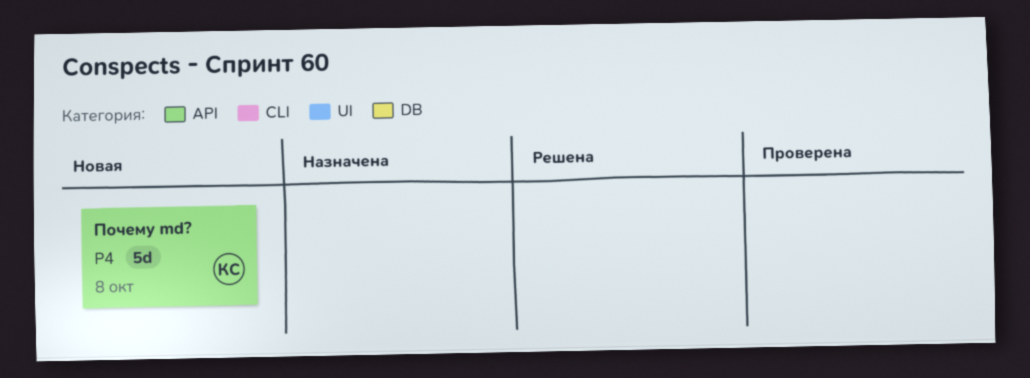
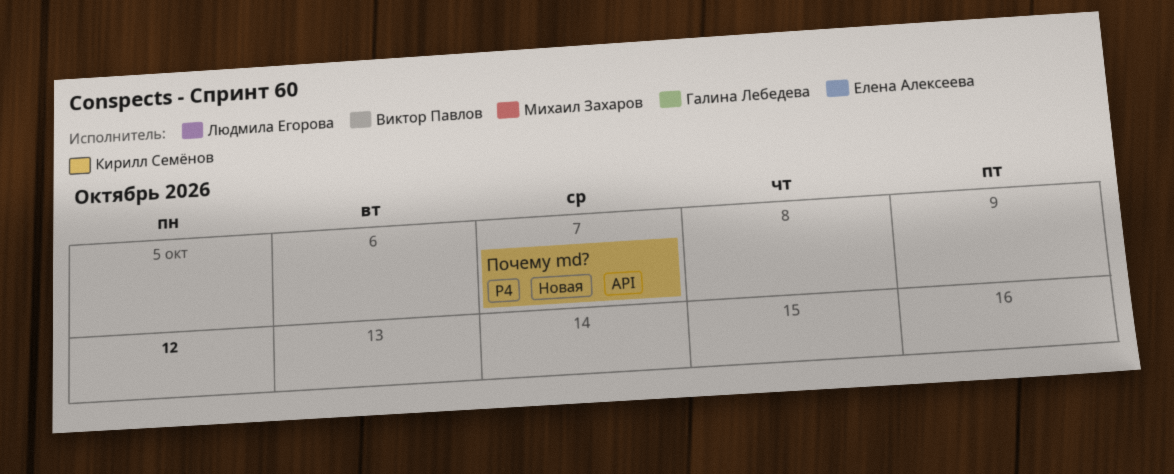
Почему md?, due: Oct 8 -> Oct 7

